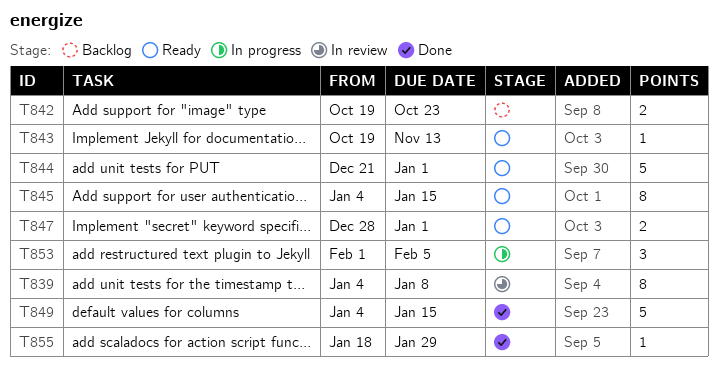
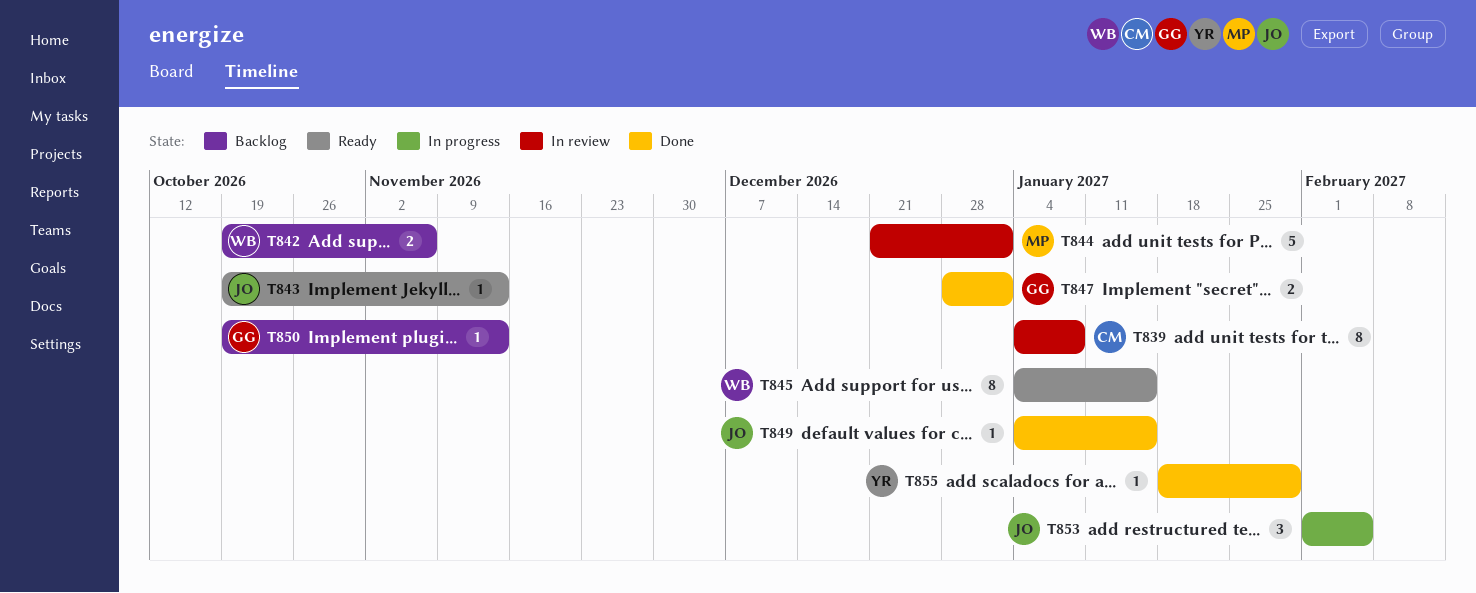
T842, due: Oct 23 -> Nov 6
T844, status: Ready -> In review
T847, status: Ready -> Done
T849, estimate: 5 -> 1
T850: none -> present

